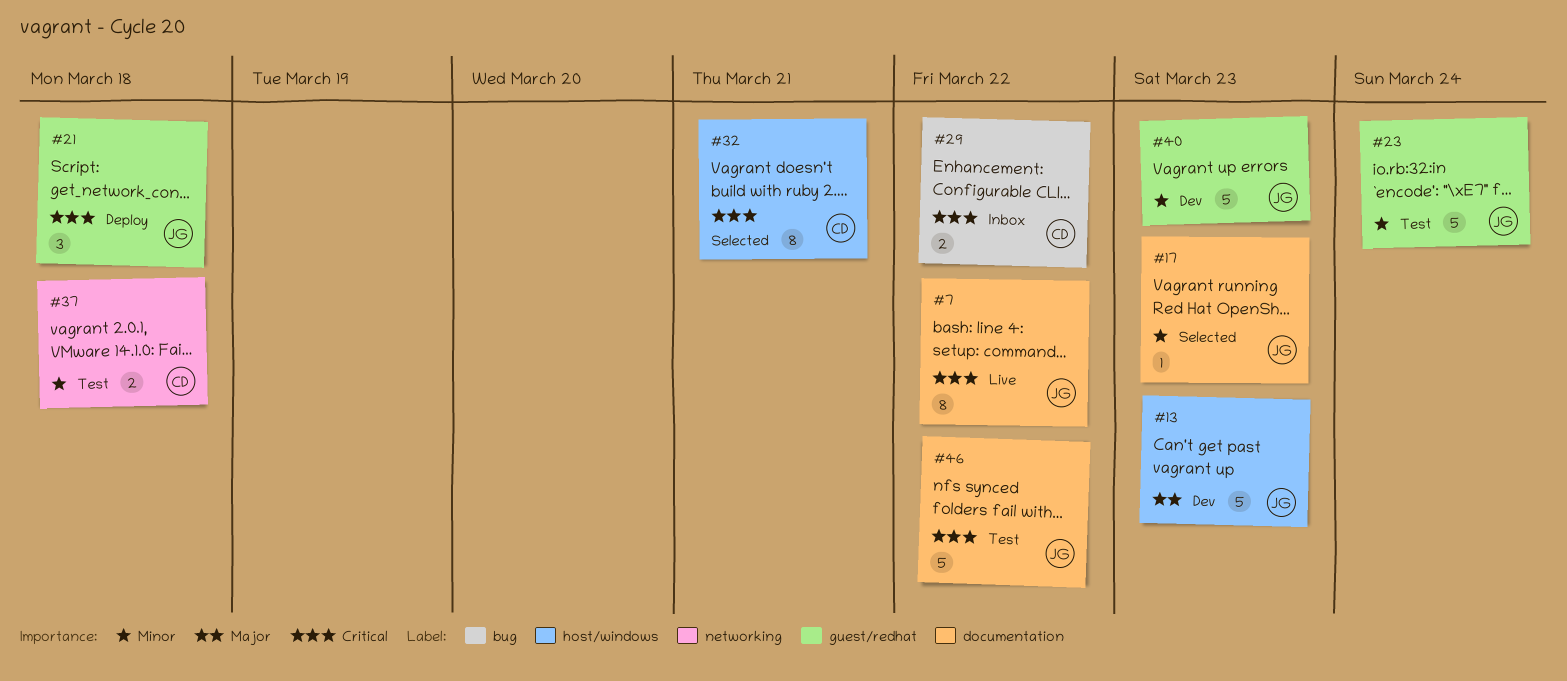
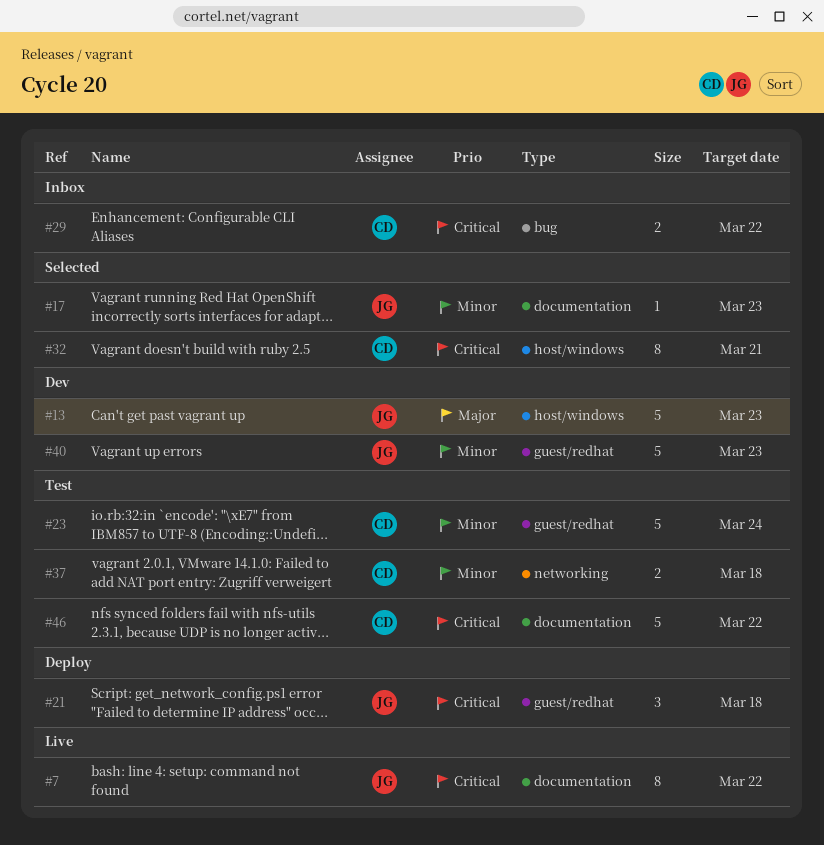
#23, owner: JG -> CD
#46, owner: JG -> CD

